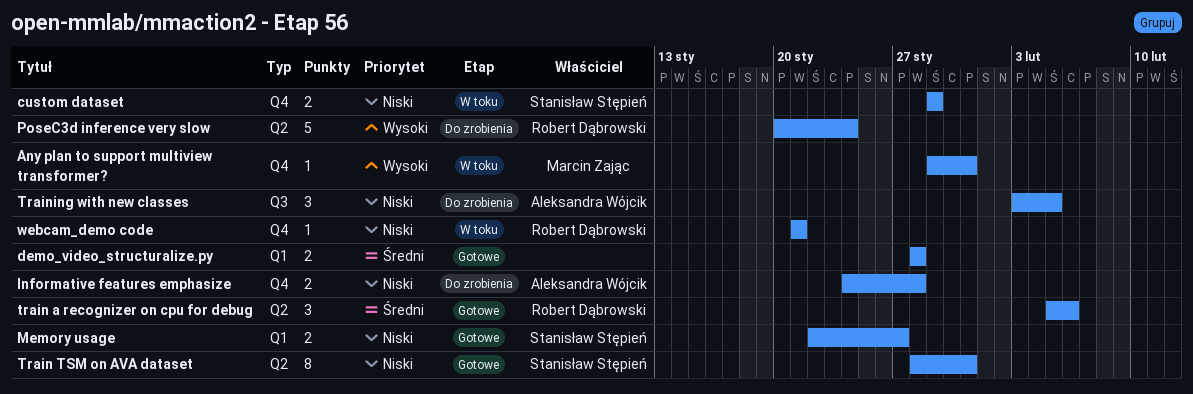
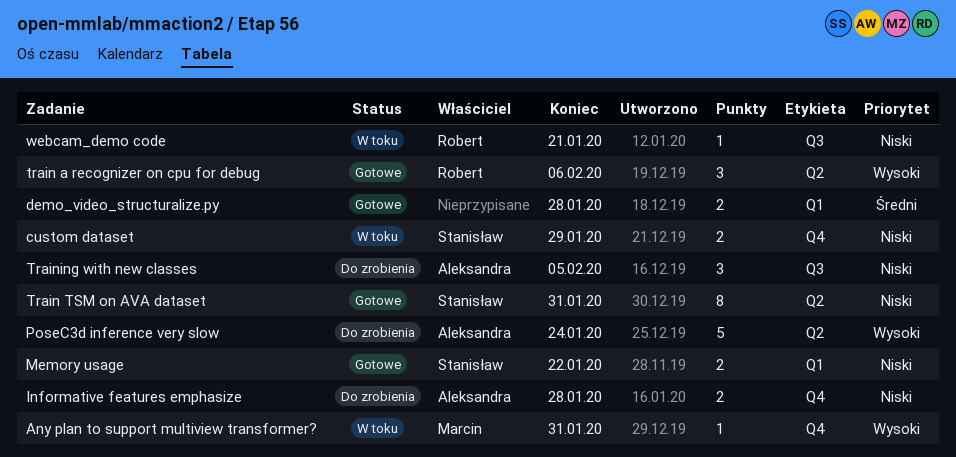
Memory usage, due: Jan 27 -> Jan 22
PoseC3d inference very slow, owner: Robert Dąbrowski -> Aleksandra Wójcik
train a recognizer on cpu for debug, priority: Średni -> Wysoki
webcam_demo code, label: Q4 -> Q3

